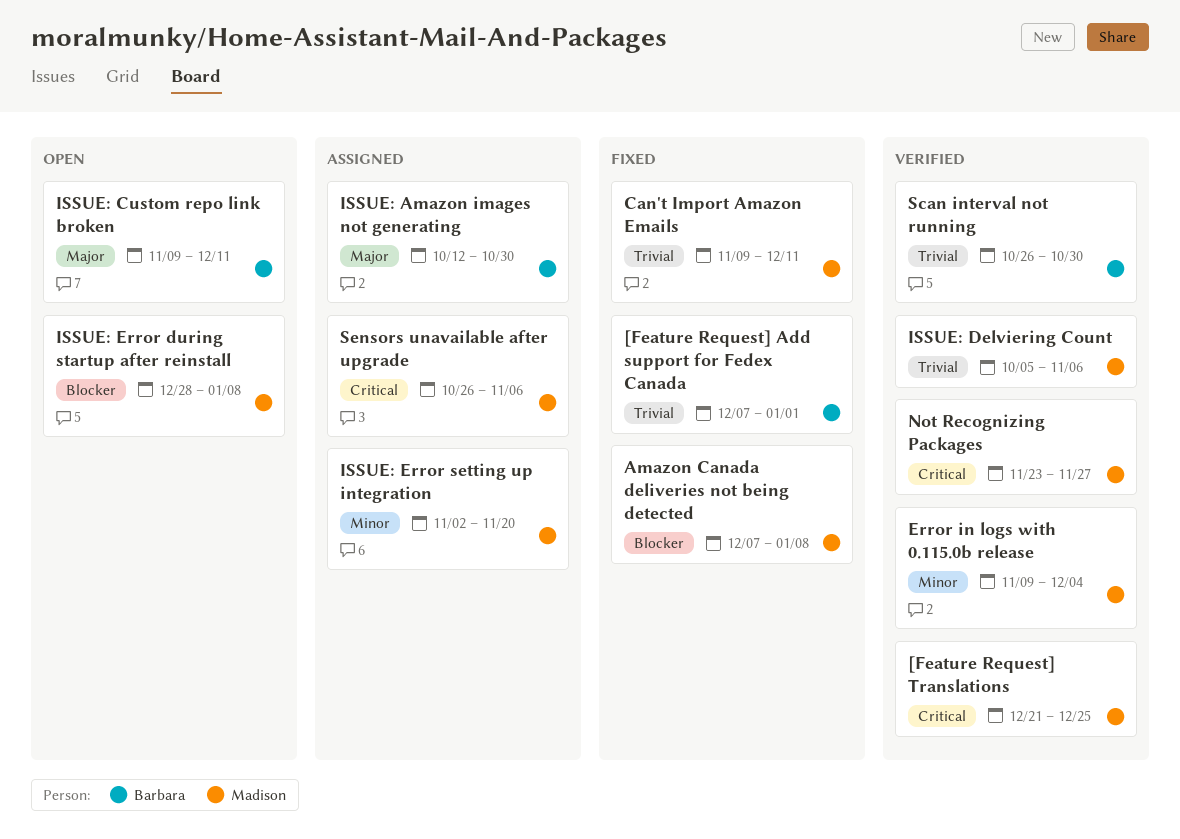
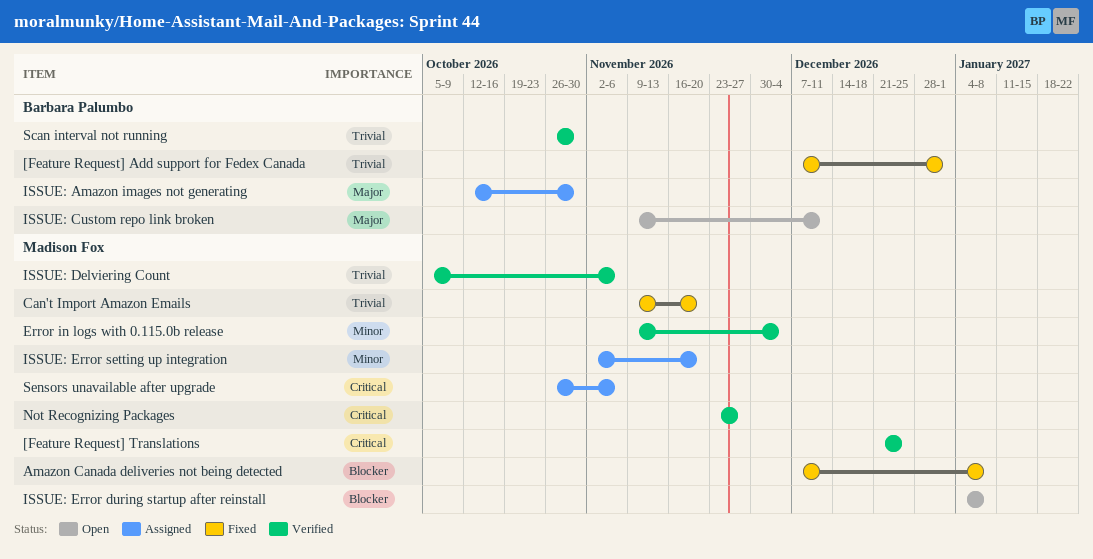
Can't Import Amazon Emails, due: Dec 11 -> Nov 20
ISSUE: Error during startup after reinstall, start: Dec 28 -> Jan 4

